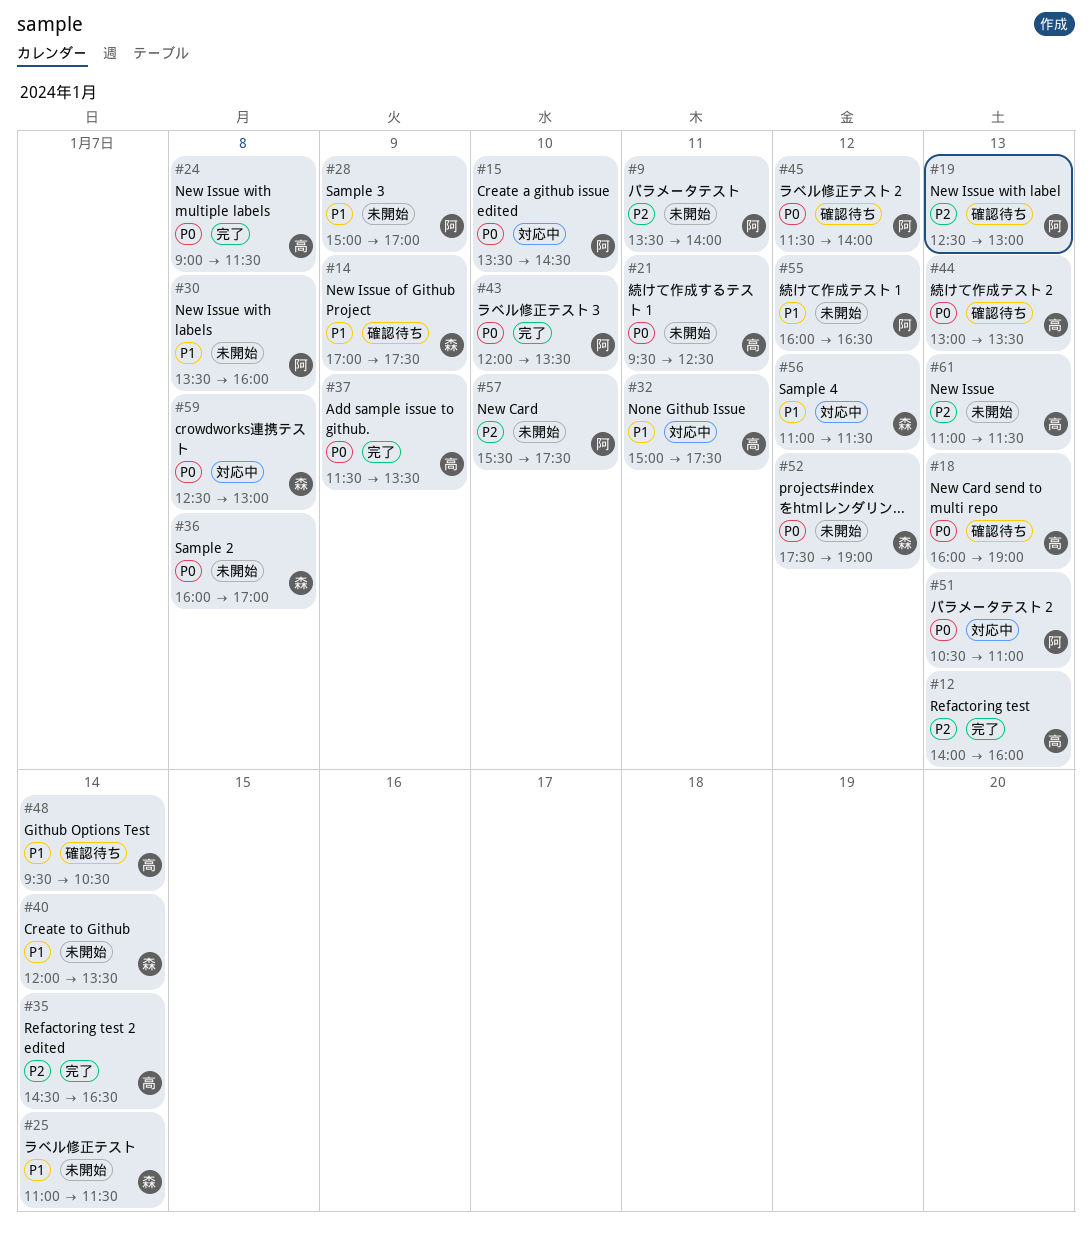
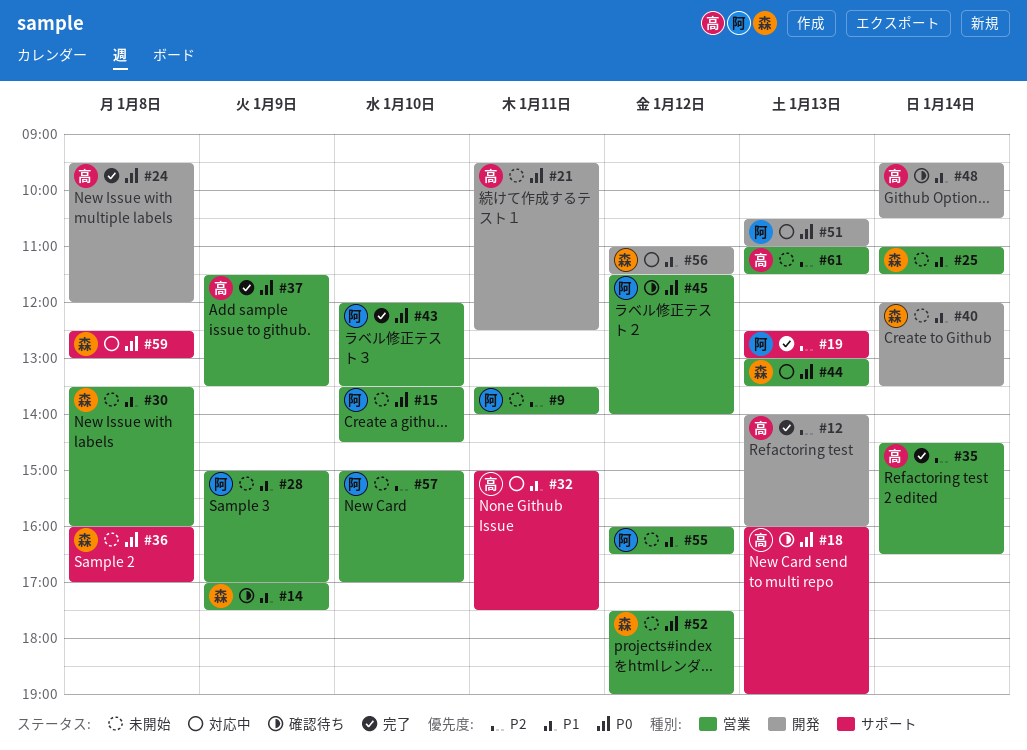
#15, status: 対応中 -> 未開始
#19, status: 確認待ち -> 完了
#24, begins: 09:00 -> 09:30
#24, ends: 11:30 -> 12:00
#30, owner: 阿 -> 森
#44, status: 確認待ち -> 対応中
#44, owner: 高 -> 森
#57, begins: 15:30 -> 15:00
#57, ends: 17:30 -> 17:00

